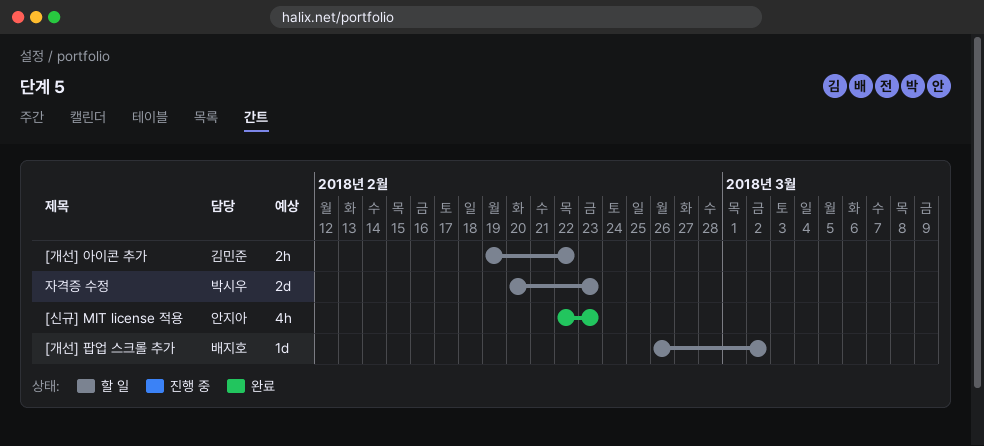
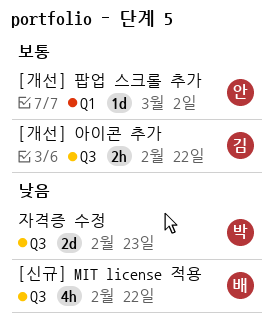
[개선] 팝업 스크롤 추가, owner: 배지호 -> 안지아
[신규] MIT license 적용, owner: 안지아 -> 배지호
[신규] MIT license 적용, due: Feb 23 -> Feb 22

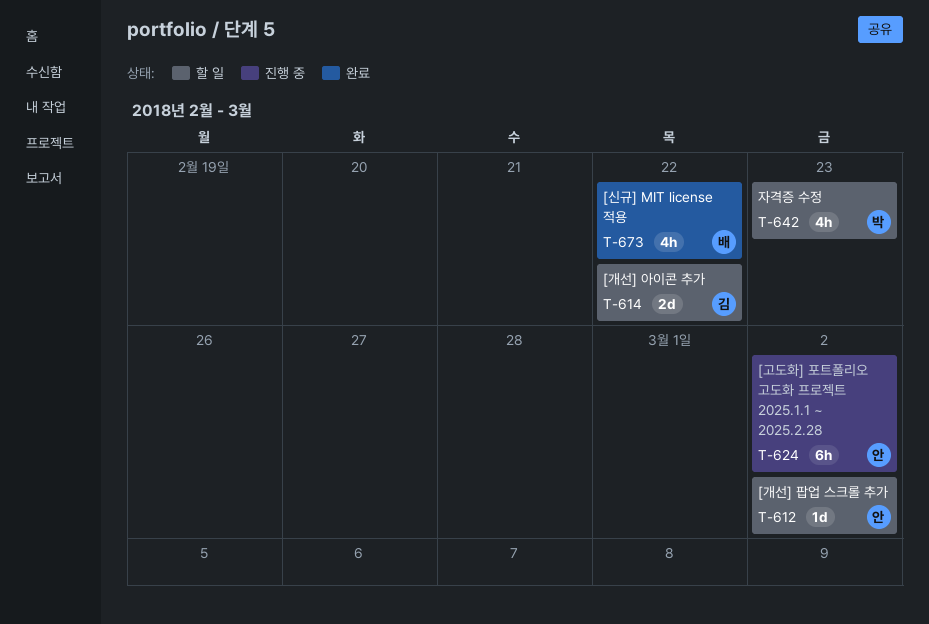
[개선] 아이콘 추가, estimate: 2h -> 2d
[고도화] 포트폴리오 고도화 프로젝트 2025.1.1 ~ 2025.2.28: none -> present
자격증 수정, estimate: 2d -> 4h

